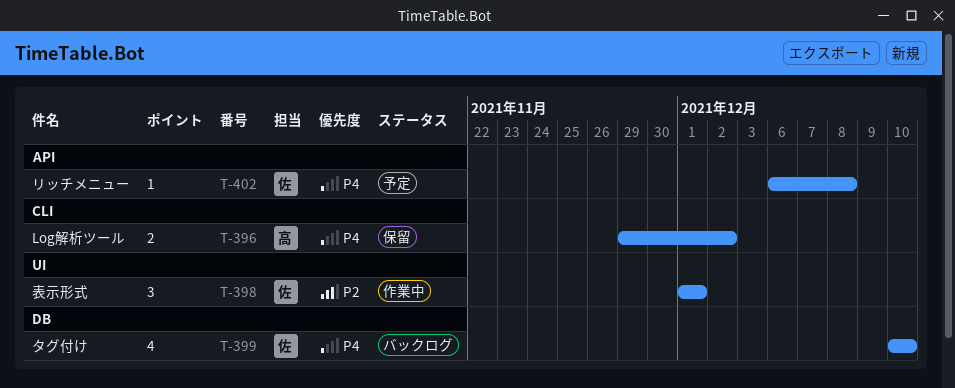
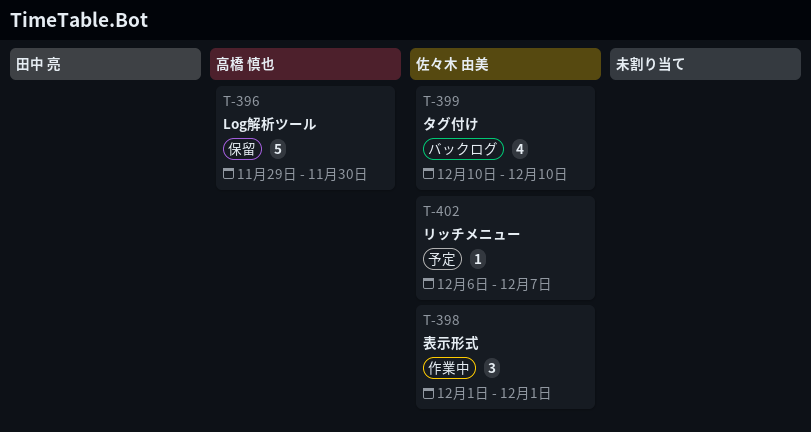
T-396, estimate: 2 -> 5
T-396, due: Dec 2 -> Nov 30
T-402, due: Dec 8 -> Dec 7

